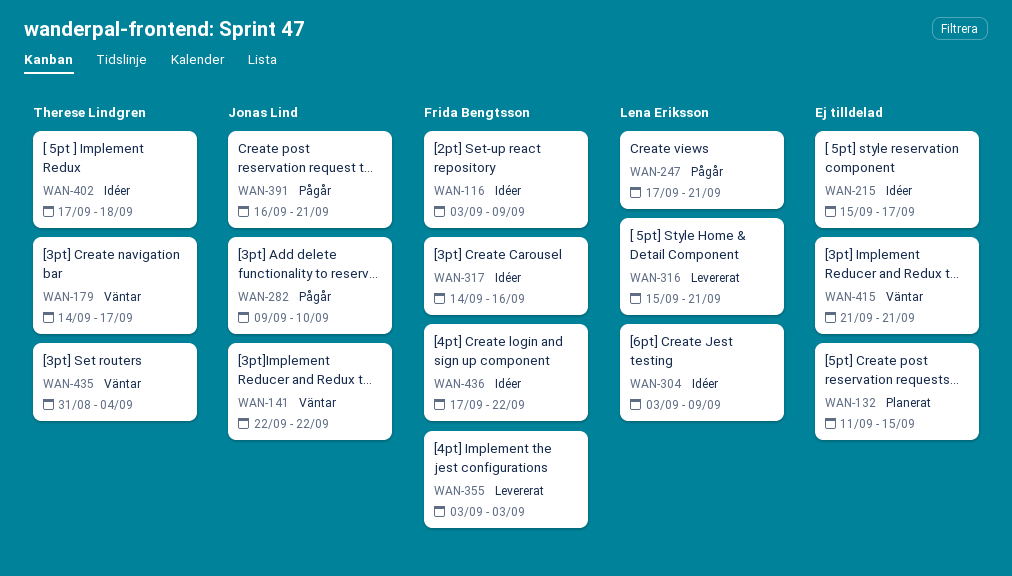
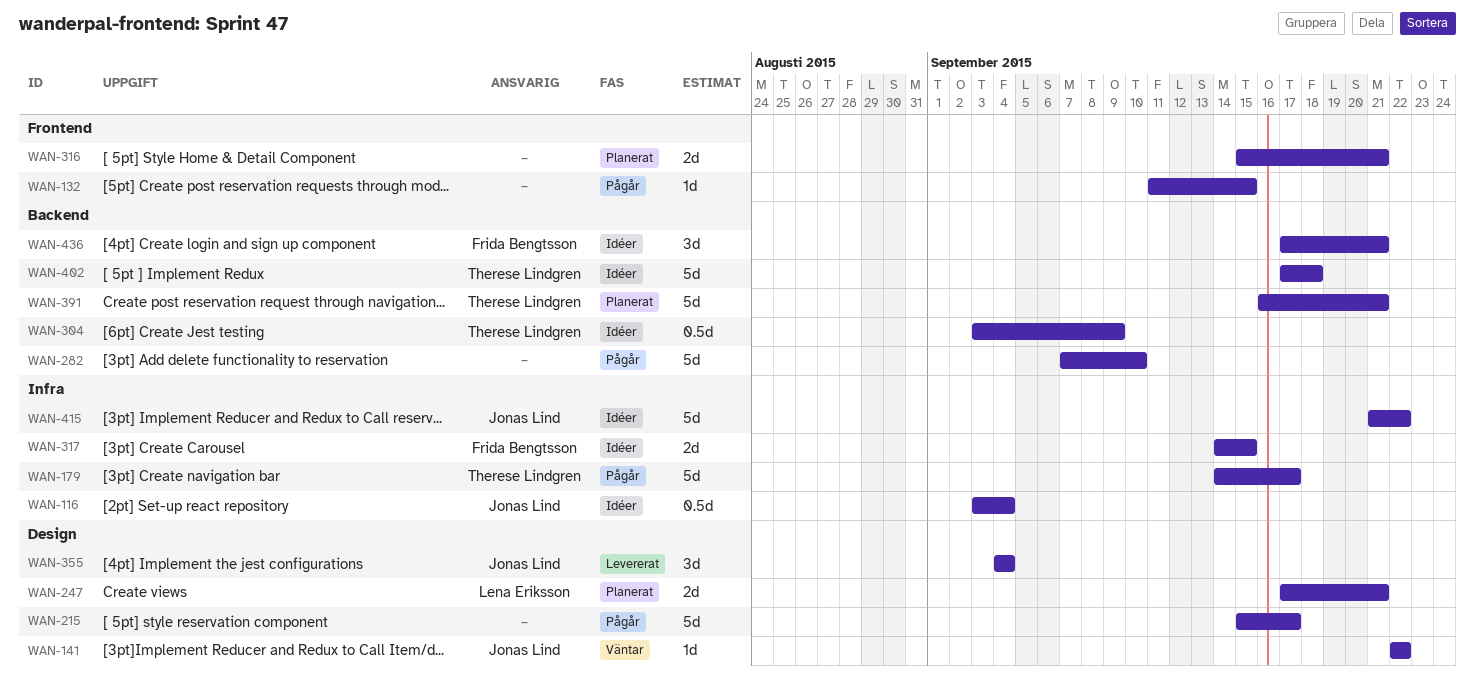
WAN-116, owner: Frida Bengtsson -> Jonas Lind
WAN-116, due: Sep 9 -> Sep 4
WAN-132, status: Planerat -> Pågår
WAN-179, status: Väntar -> Pågår
WAN-215, status: Idéer -> Pågår
WAN-247, status: Pågår -> Planerat
WAN-282, owner: Jonas Lind -> none
WAN-282, start: Sep 9 -> Sep 7
WAN-304, owner: Lena Eriksson -> Therese Lindgren
WAN-316, status: Levererat -> Planerat
WAN-316, owner: Lena Eriksson -> none
WAN-317, due: Sep 16 -> Sep 15
WAN-355, owner: Frida Bengtsson -> Jonas Lind
WAN-355, start: Sep 3 -> Sep 4
WAN-355, due: Sep 3 -> Sep 4
WAN-391, status: Pågår -> Planerat
WAN-391, owner: Jonas Lind -> Therese Lindgren
WAN-415, status: Väntar -> Idéer
WAN-415, owner: none -> Jonas Lind
WAN-415, due: Sep 21 -> Sep 22
WAN-435: present -> none
WAN-436, due: Sep 22 -> Sep 21

